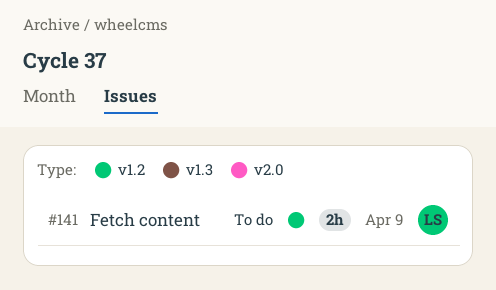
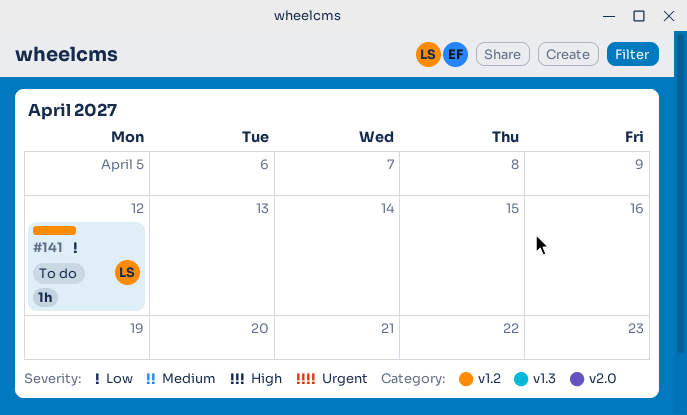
#141, estimate: 2h -> 1h
#141, due: Apr 9 -> Apr 12

